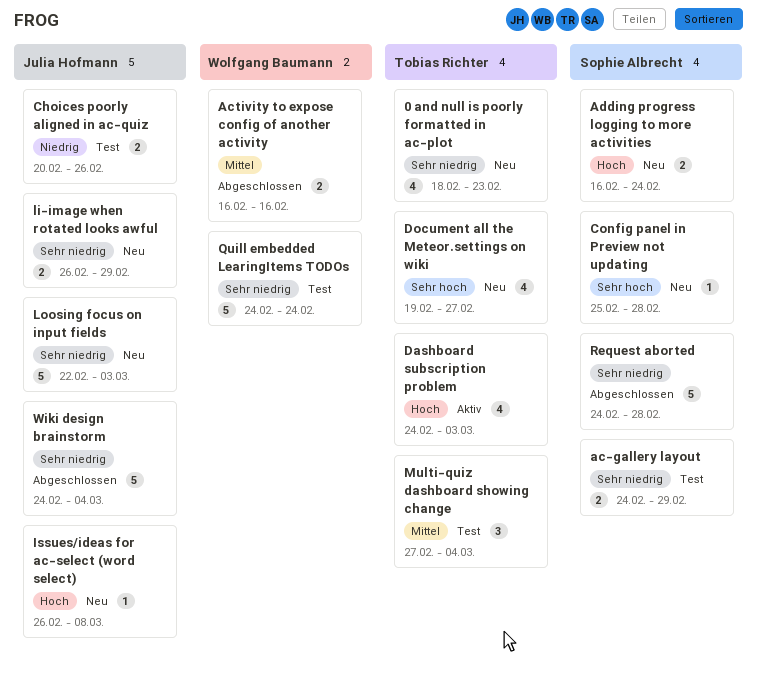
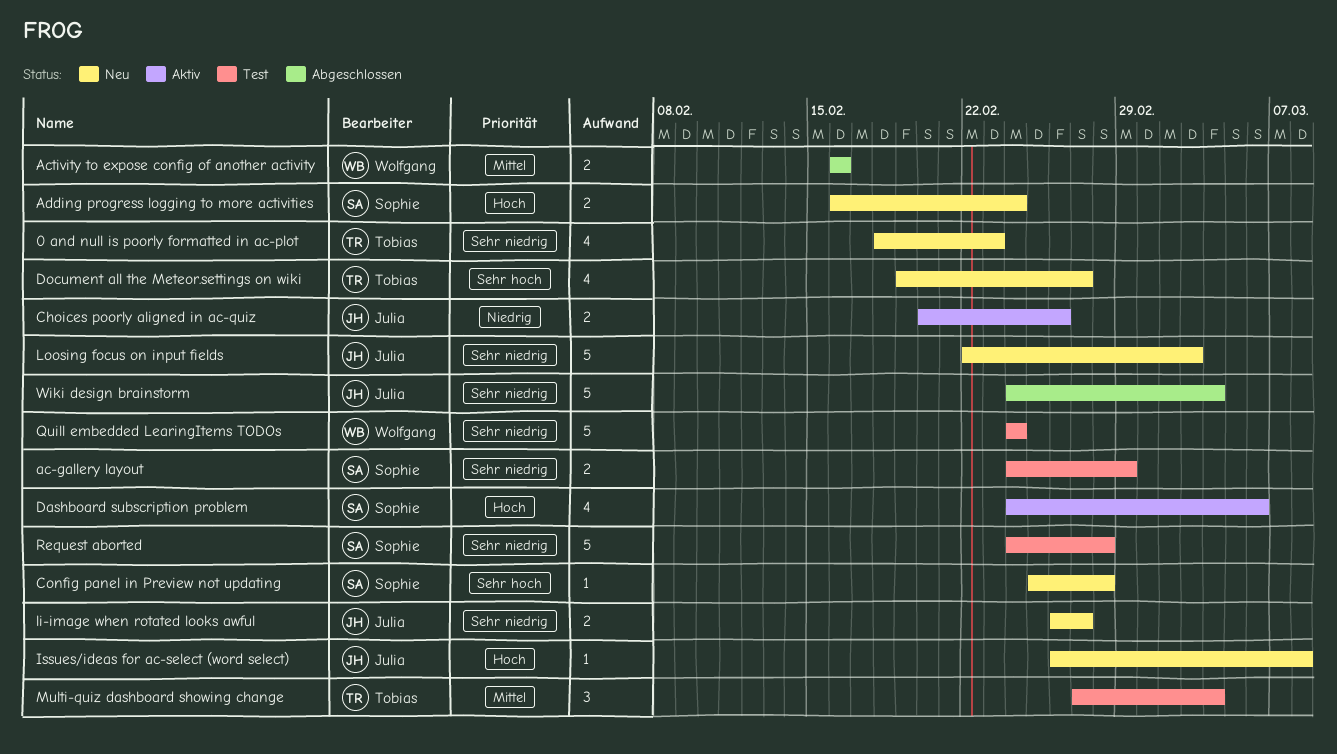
Choices poorly aligned in ac-quiz, status: Test -> Aktiv
Dashboard subscription problem, owner: Tobias Richter -> Sophie Albrecht
Dashboard subscription problem, due: Mar 3 -> Mar 6
li-image when rotated looks awful, due: Feb 29 -> Feb 27
Request aborted, status: Abgeschlossen -> Test

